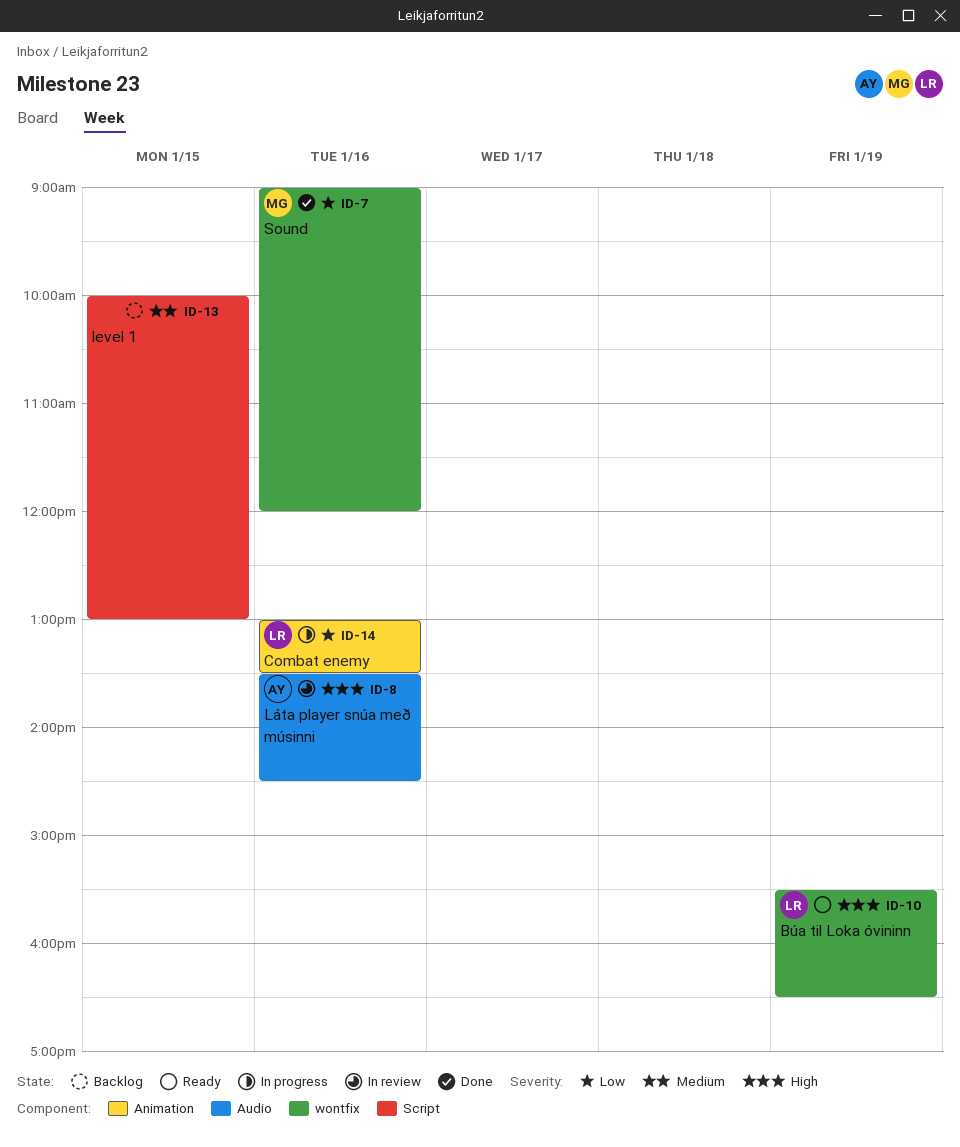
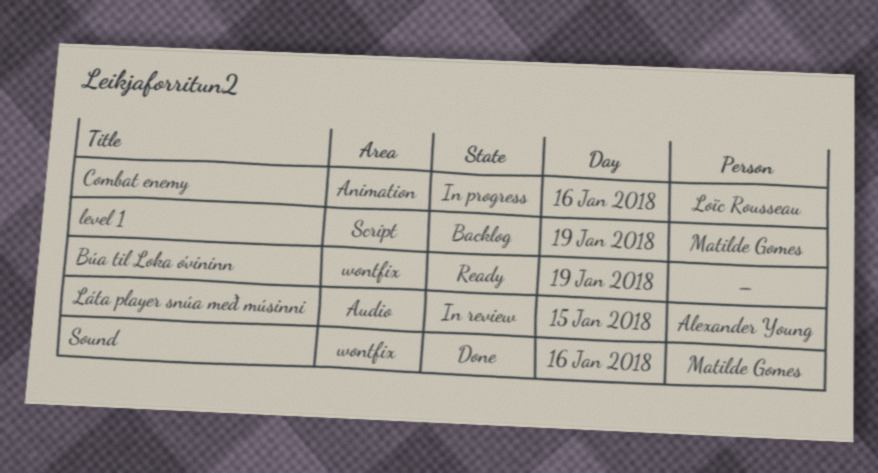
Búa til Loka óvininn, owner: Loïc Rousseau -> none
level 1, owner: none -> Matilde Gomes
level 1, day: Jan 15 -> Jan 19
Láta player snúa með músinni, day: Jan 16 -> Jan 15

